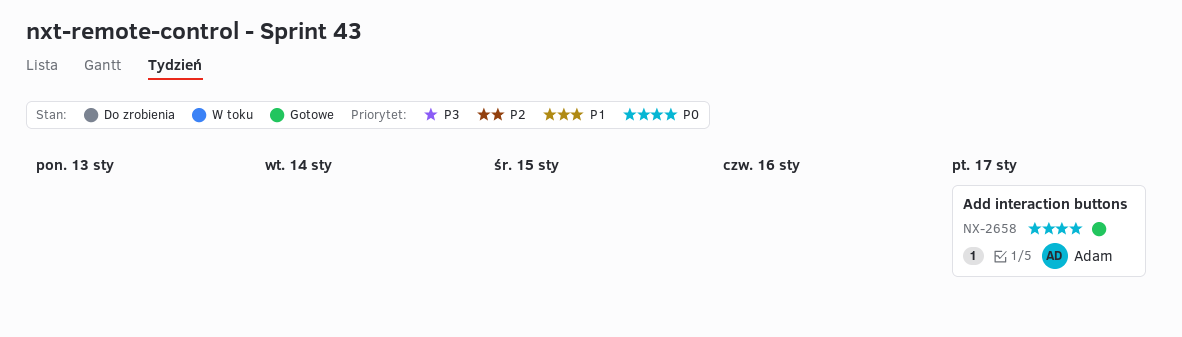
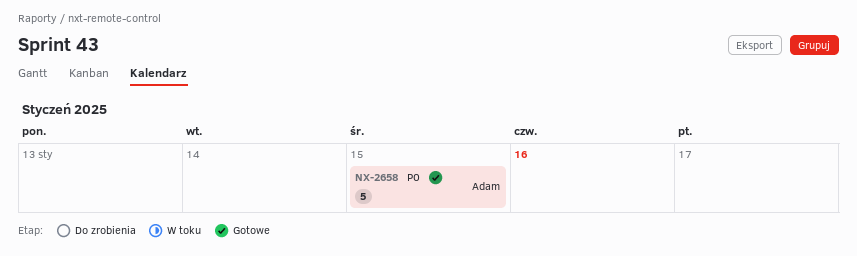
NX-2658, estimate: 1 -> 5
NX-2658, due: Jan 17 -> Jan 15

